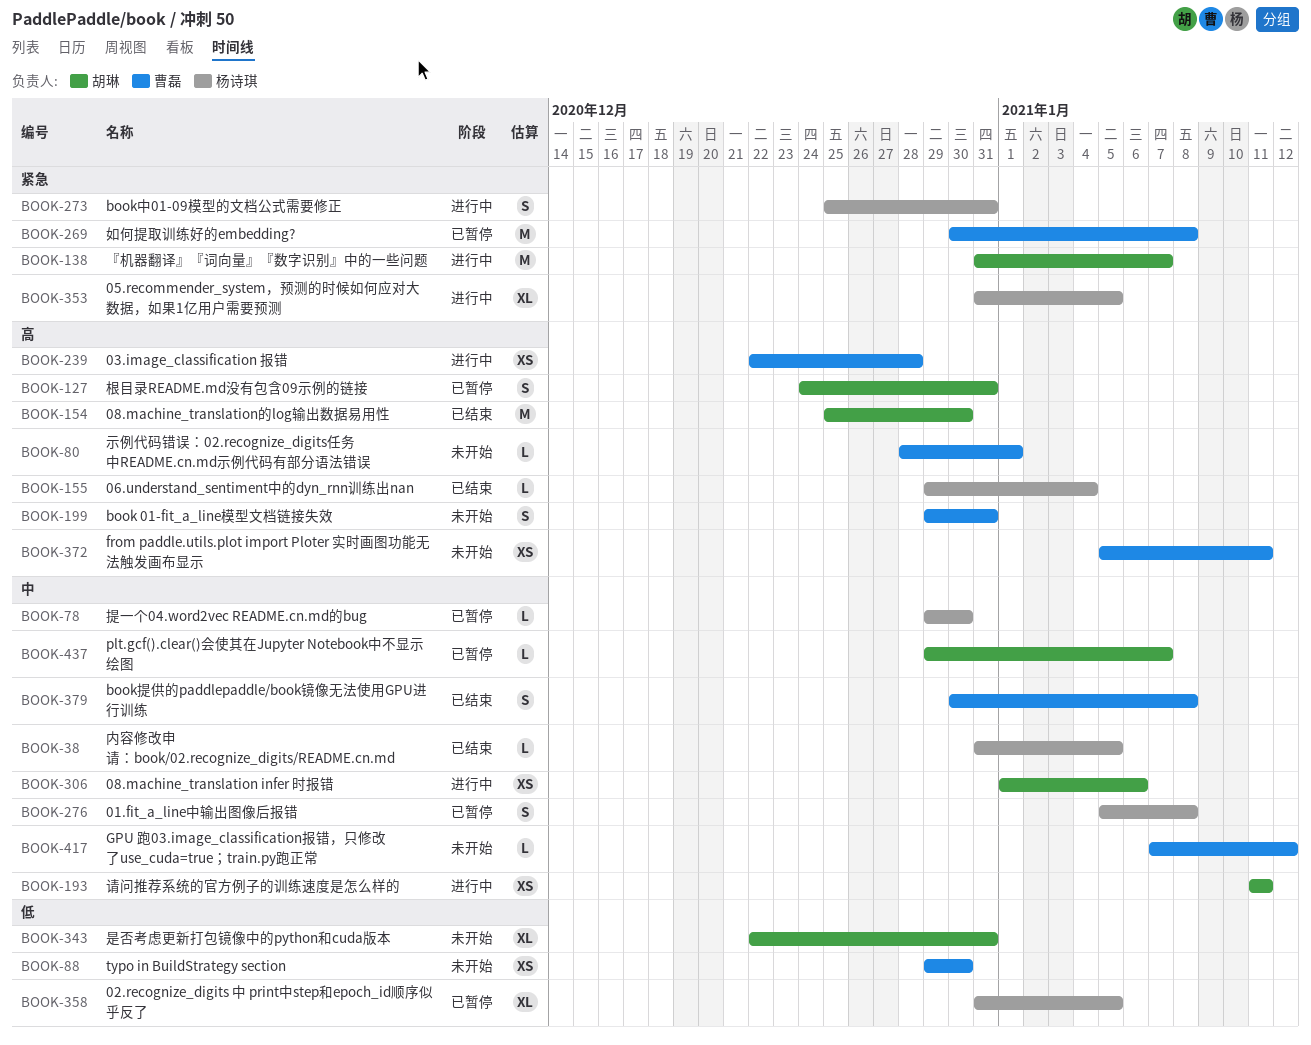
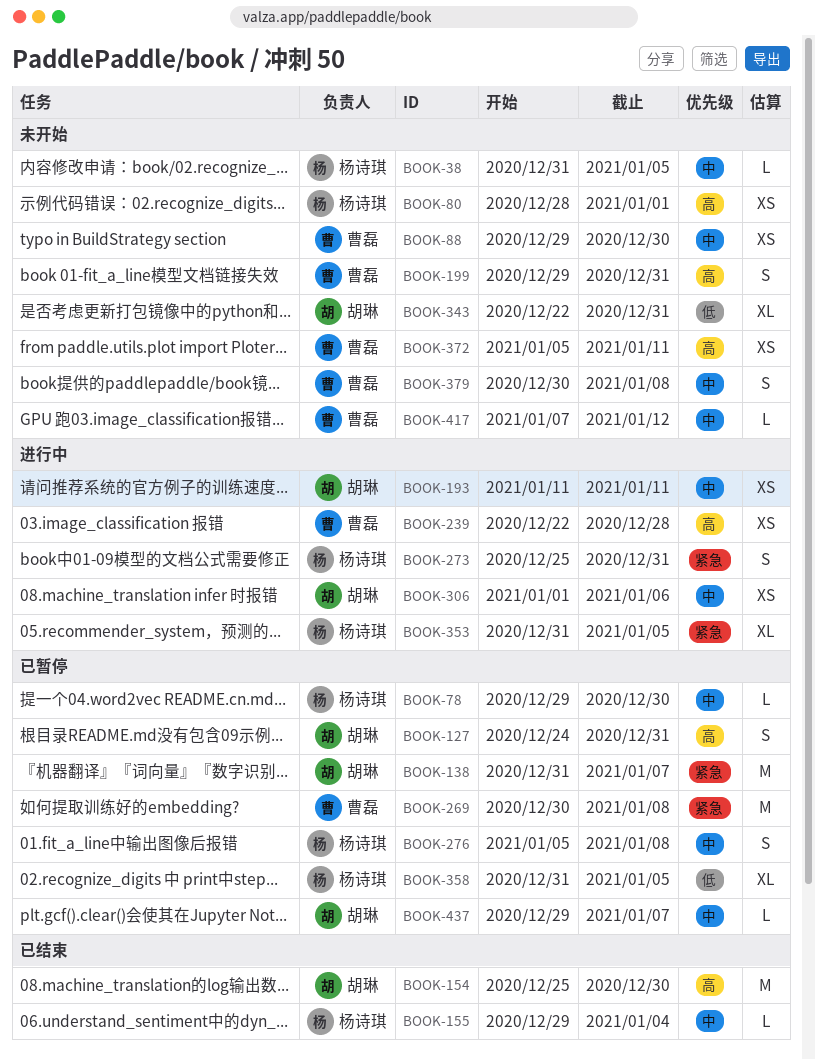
BOOK-38, status: 已结束 -> 未开始
BOOK-80, owner: 曹磊 -> 杨诗琪
BOOK-80, estimate: L -> XS
BOOK-88, priority: 低 -> 中
BOOK-138, status: 进行中 -> 已暂停
BOOK-155, priority: 高 -> 中
BOOK-379, status: 已结束 -> 未开始

